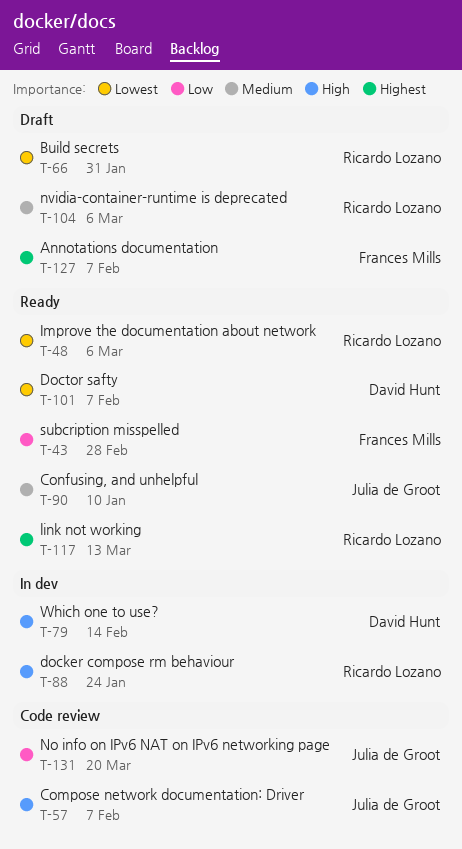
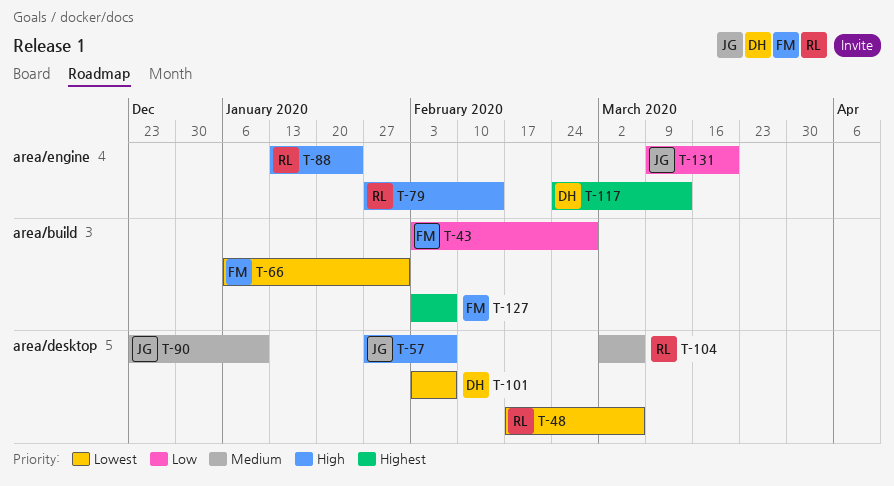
T-66, owner: Ricardo Lozano -> Frances Mills
T-79, owner: David Hunt -> Ricardo Lozano
T-117, owner: Ricardo Lozano -> David Hunt

